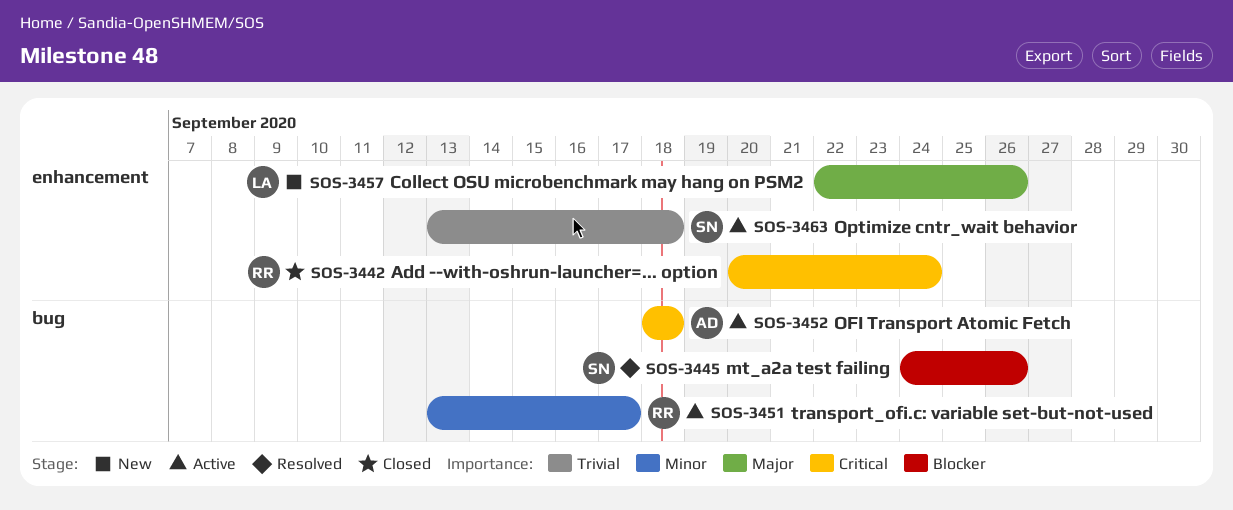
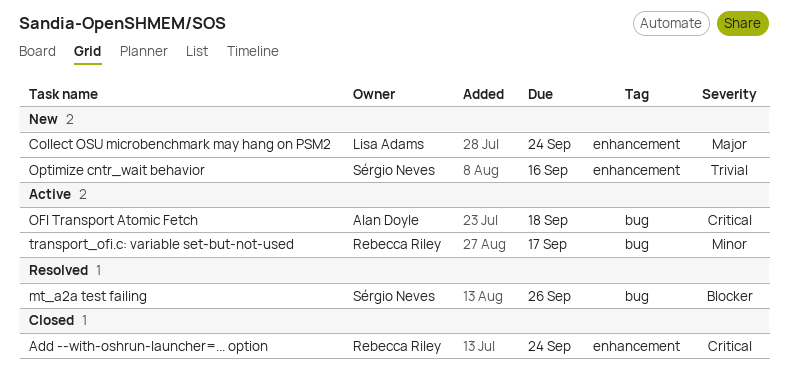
Collect OSU microbenchmark may hang on PSM2, due: Sep 26 -> Sep 24
Optimize cntr_wait behavior, status: Active -> New
Optimize cntr_wait behavior, due: Sep 18 -> Sep 16

